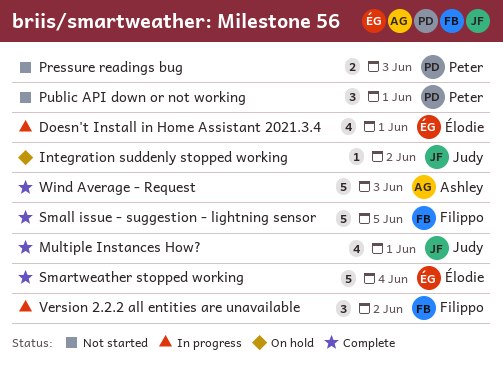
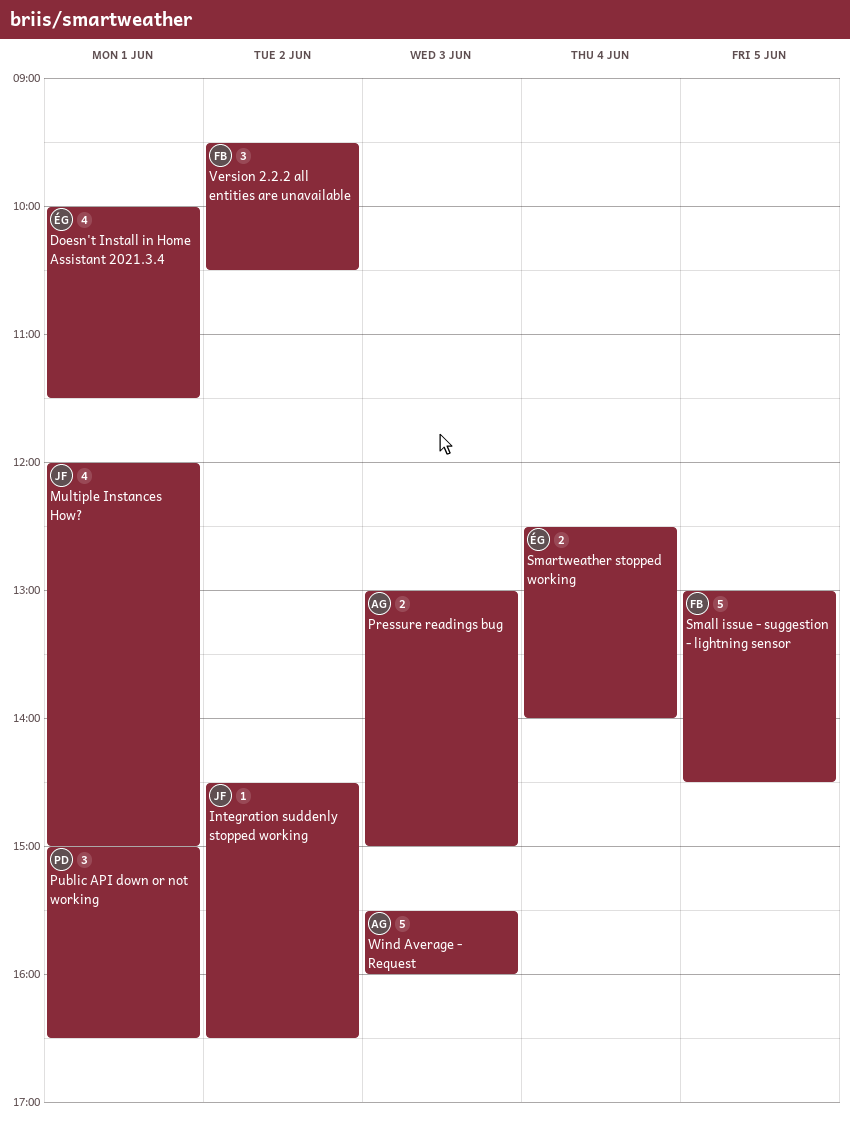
Pressure readings bug, owner: Peter -> Ashley
Smartweather stopped working, estimate: 5 -> 2

